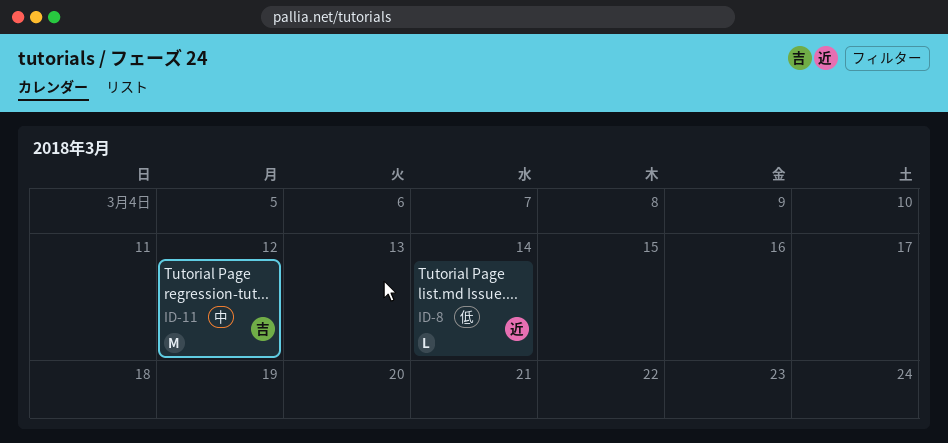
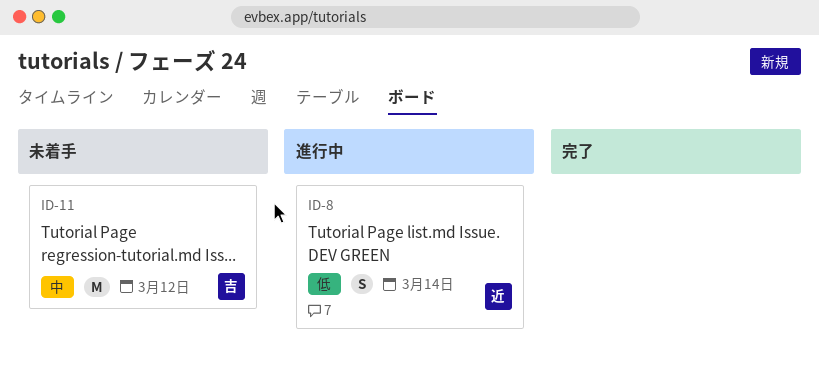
ID-8, estimate: L -> S

